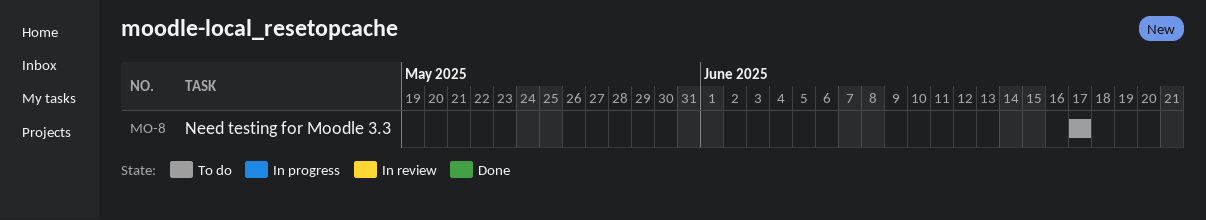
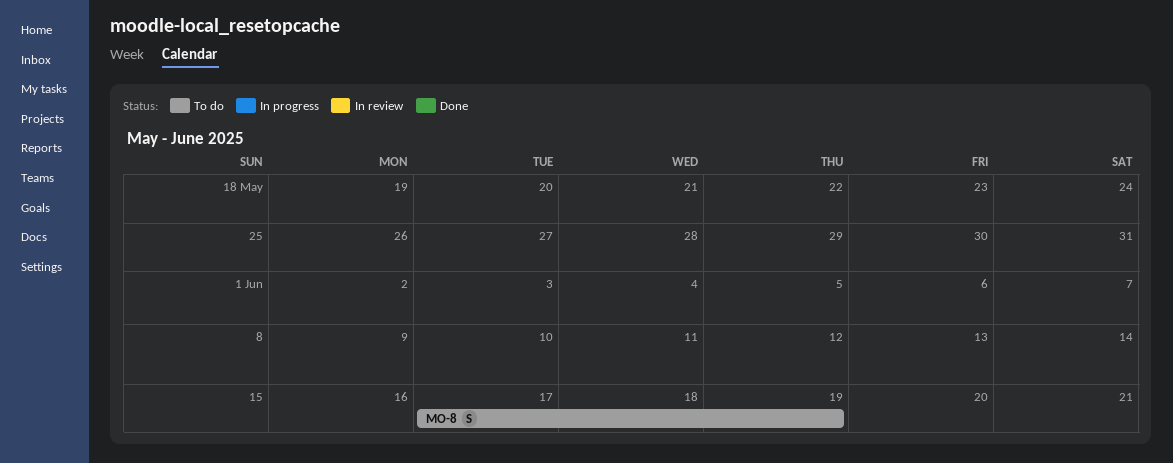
MO-8, due: Jun 17 -> Jun 19

